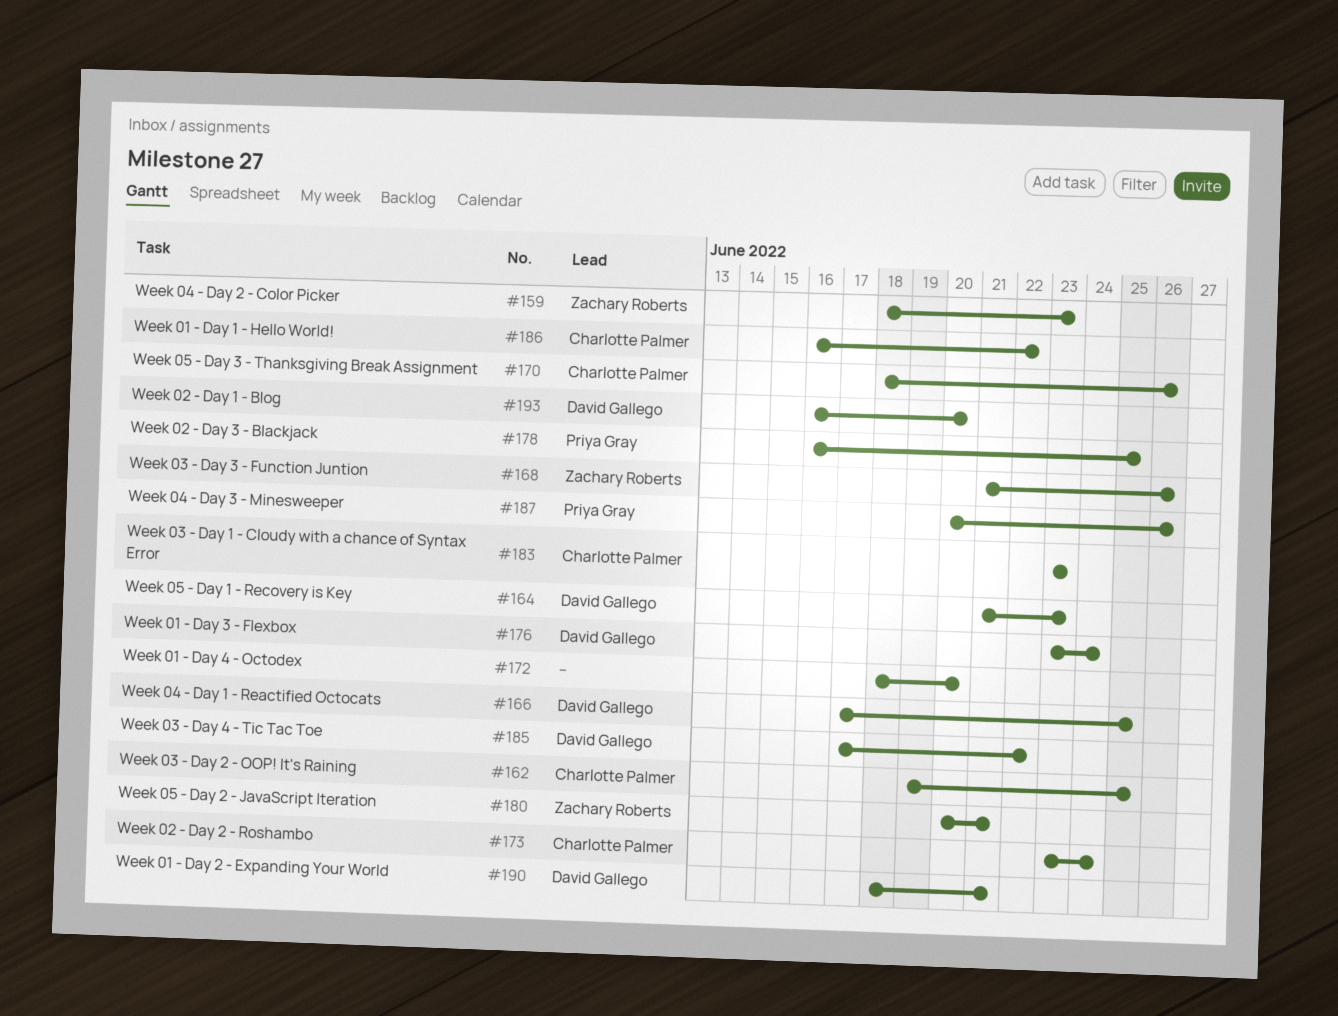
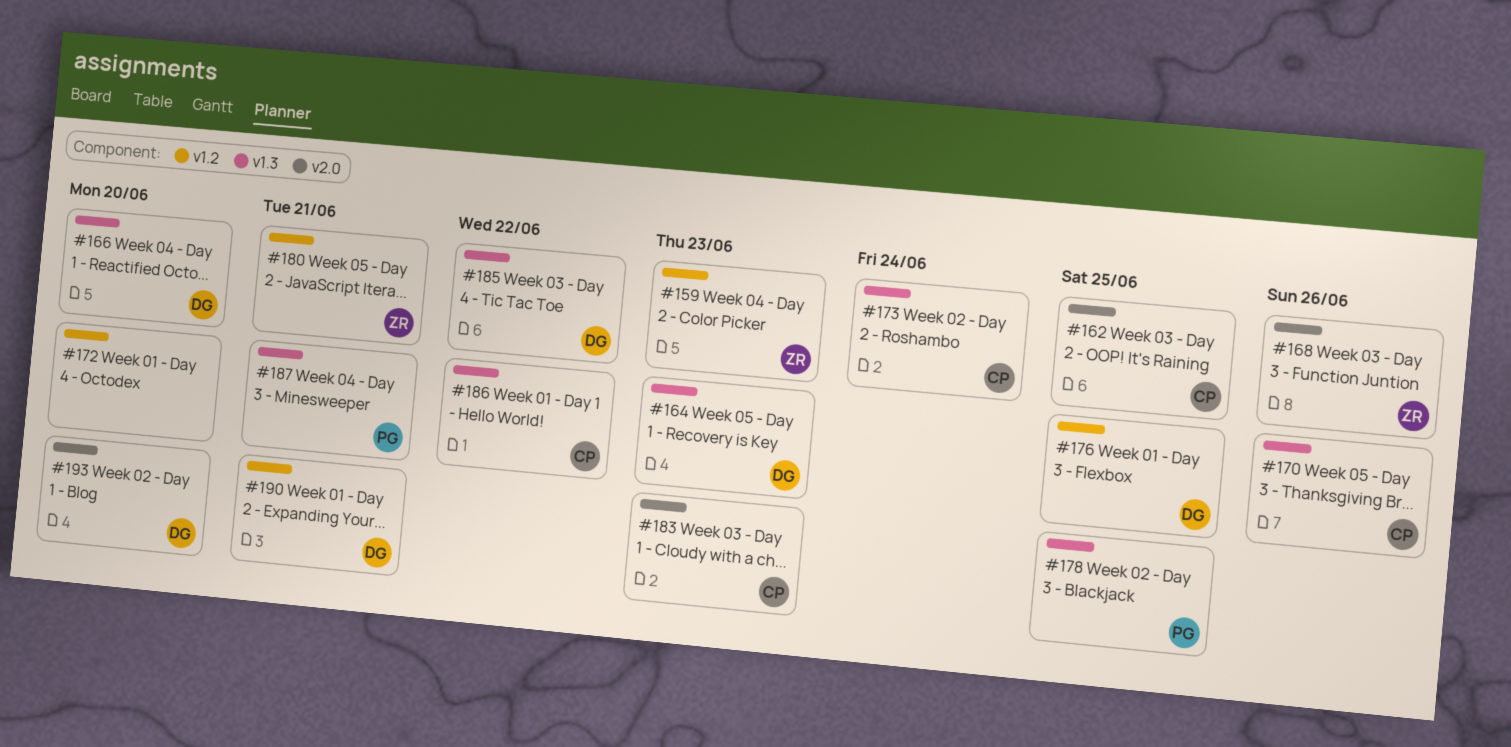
#166, due: Jun 25 -> Jun 20
#176, due: Jun 24 -> Jun 25
#187, due: Jun 26 -> Jun 21

